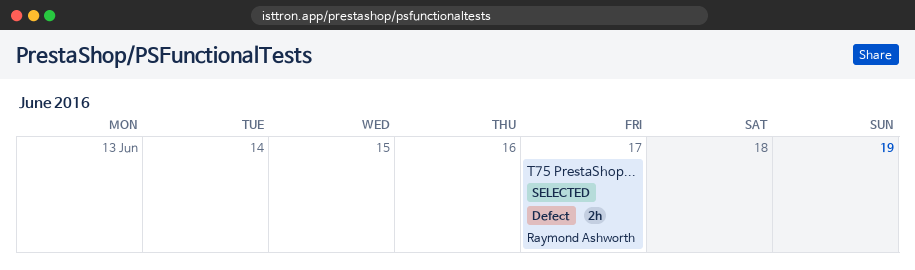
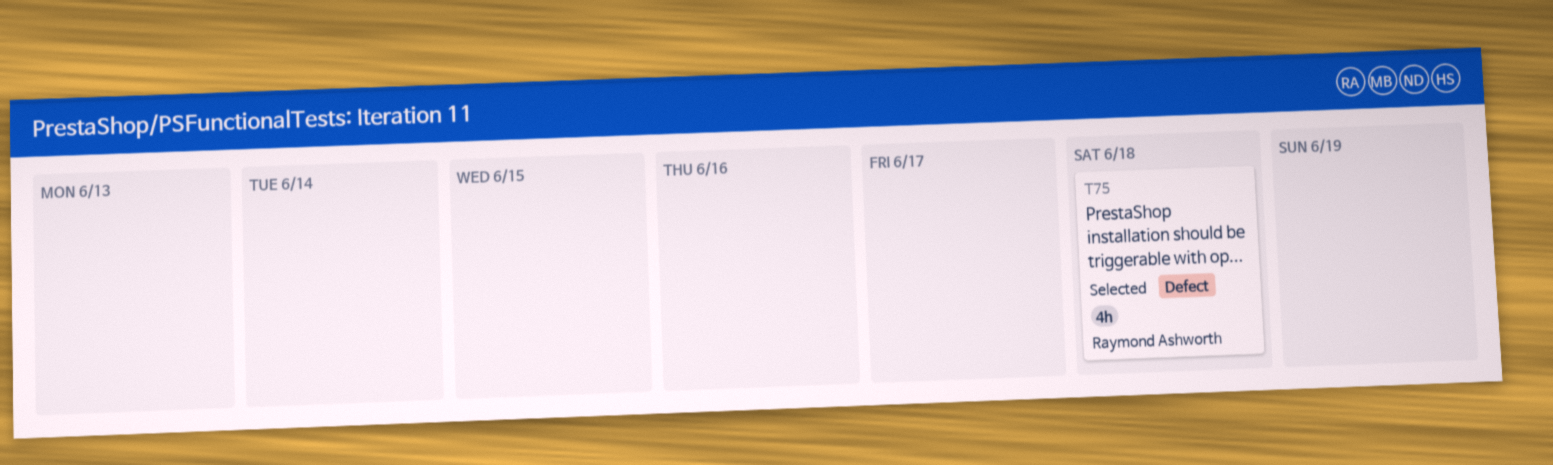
T75, estimate: 2h -> 4h
T75, due: Jun 17 -> Jun 18

